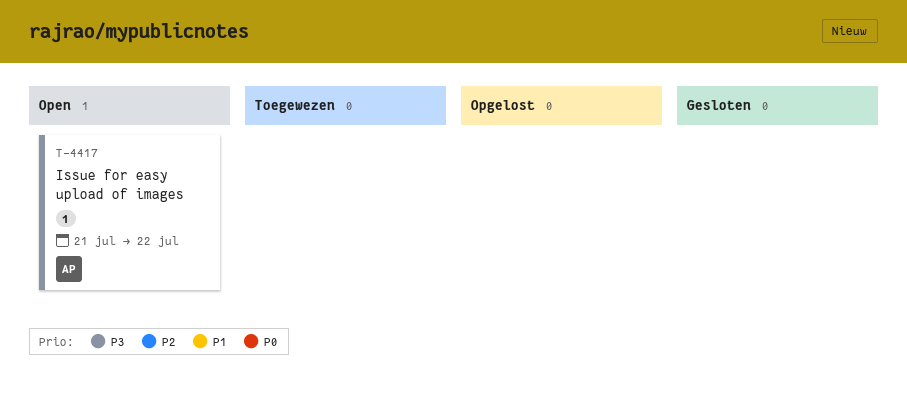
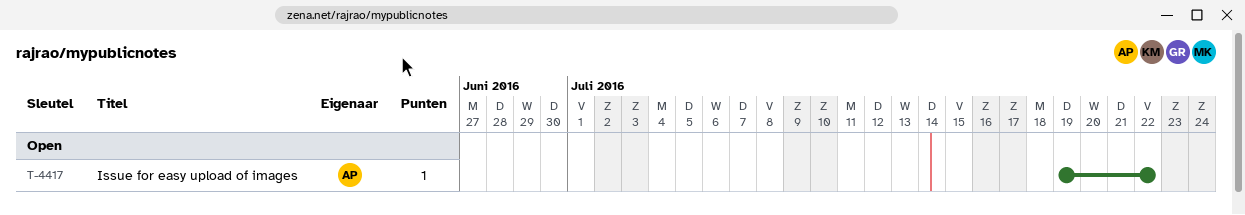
T-4417, start: Jul 21 -> Jul 19

